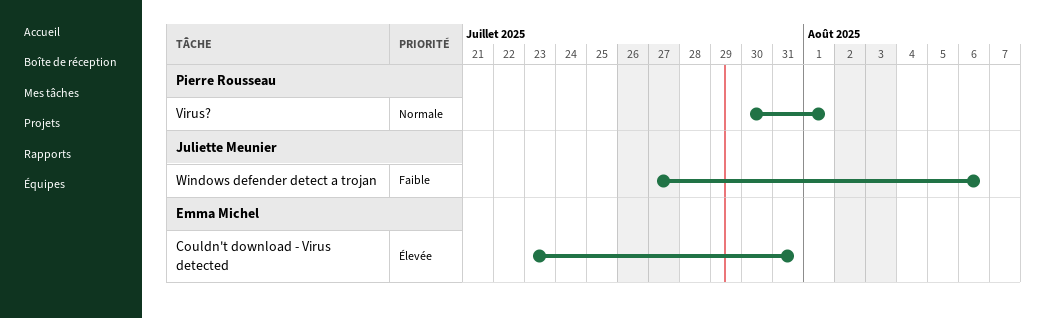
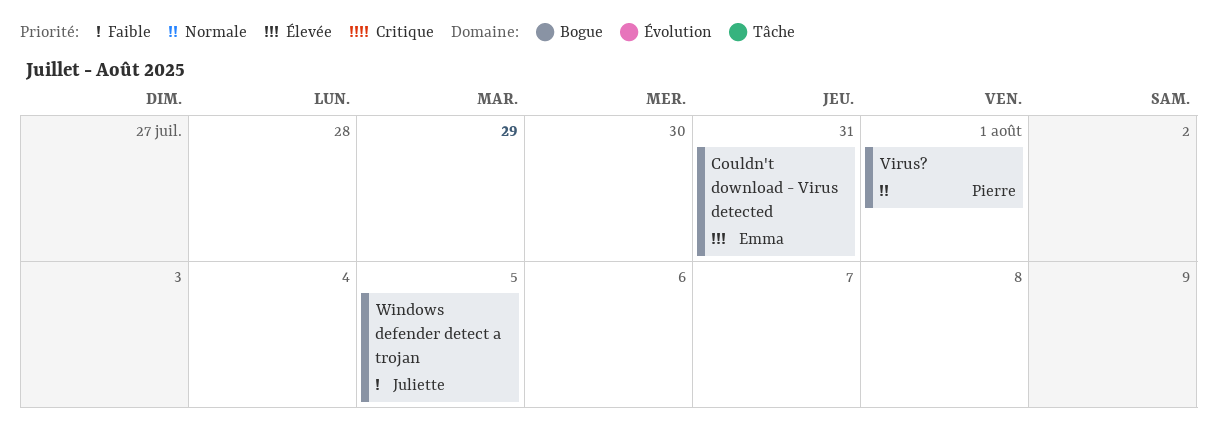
Windows defender detect a trojan, due: Aug 6 -> Aug 5

